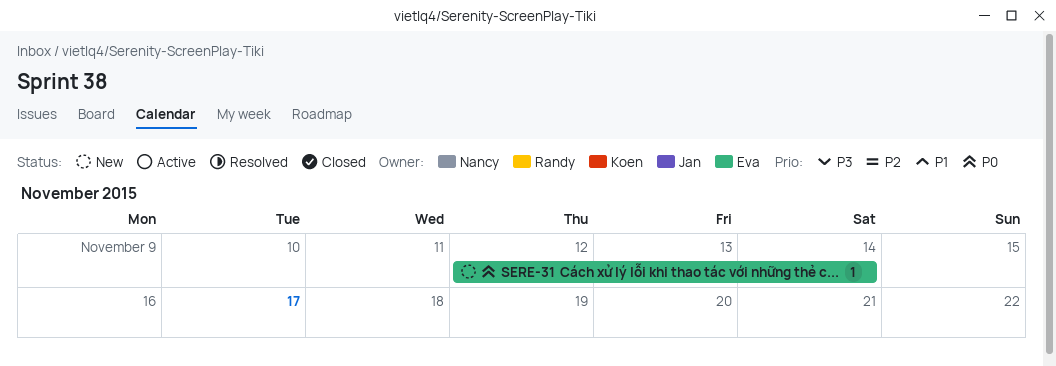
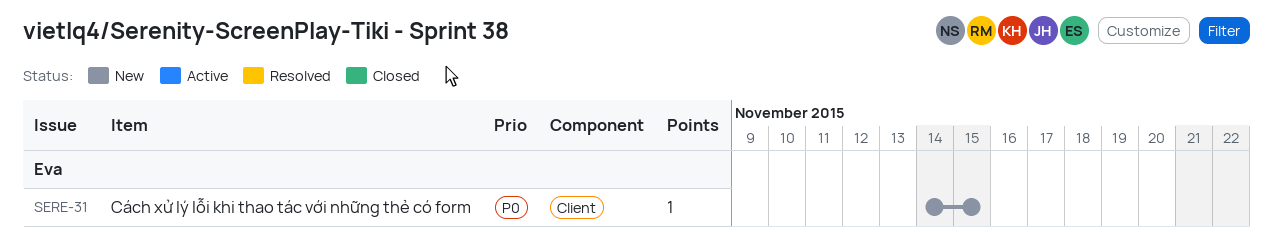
SERE-31, start: Nov 12 -> Nov 14
SERE-31, due: Nov 14 -> Nov 15

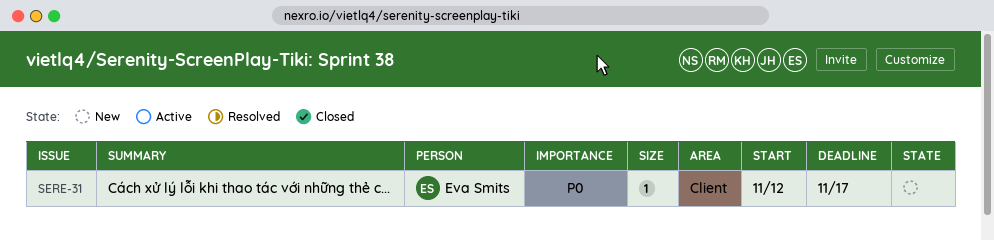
SERE-31, start: Nov 14 -> Nov 12
SERE-31, due: Nov 15 -> Nov 17

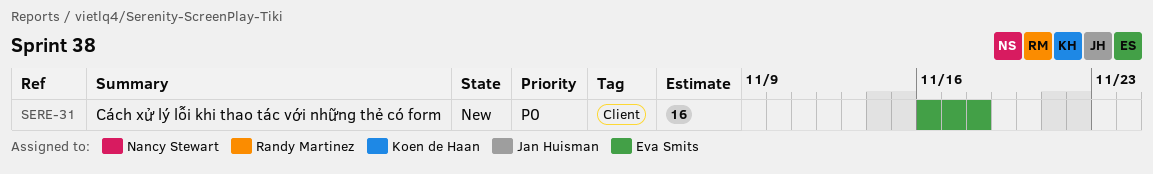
SERE-31, estimate: 1 -> 16
SERE-31, start: Nov 12 -> Nov 16
SERE-31, due: Nov 17 -> Nov 18

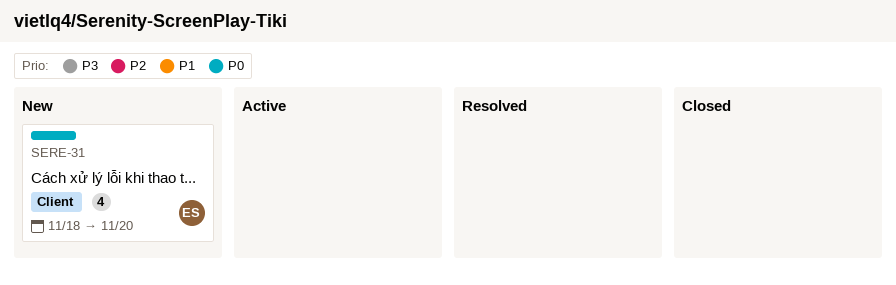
SERE-31, estimate: 16 -> 4
SERE-31, start: Nov 16 -> Nov 18
SERE-31, due: Nov 18 -> Nov 20

